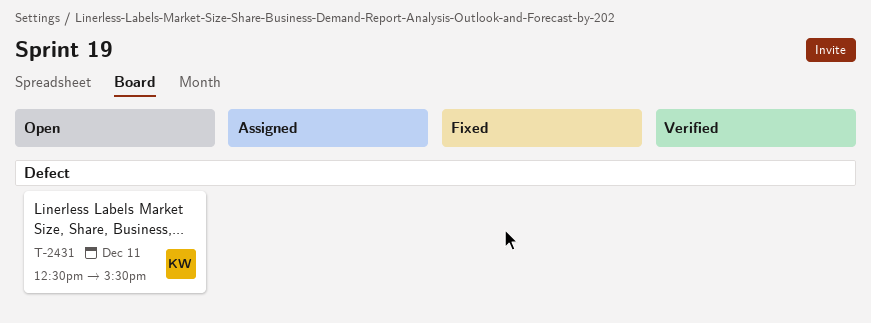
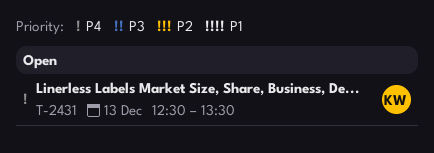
T-2431, day: Dec 11 -> Dec 13
T-2431, ends: 15:30 -> 13:30

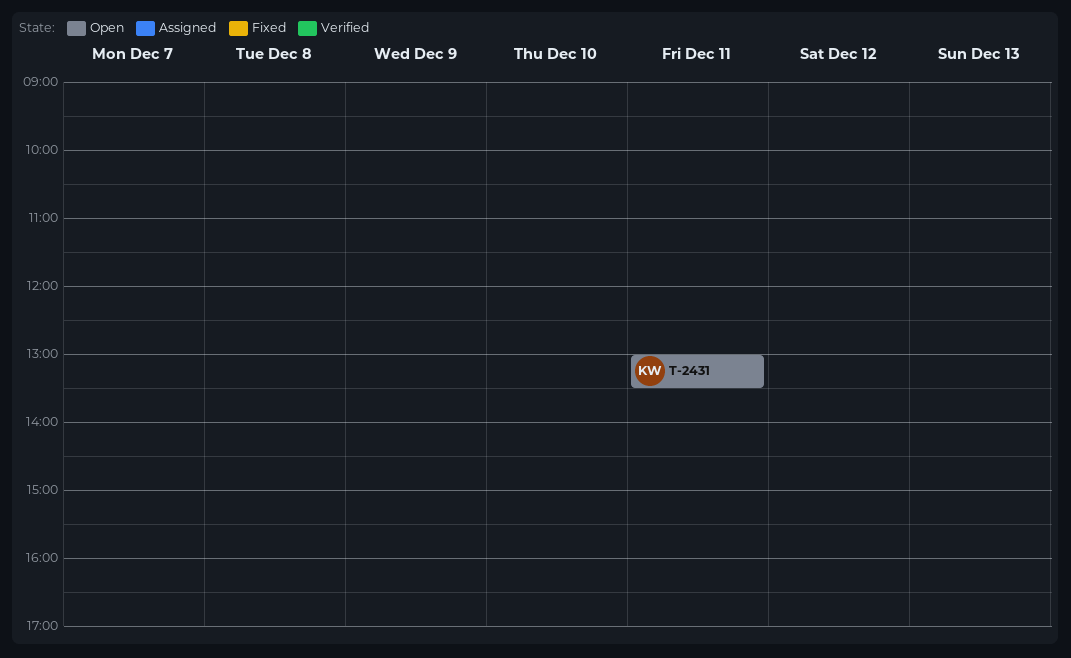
T-2431, day: Dec 13 -> Dec 11
T-2431, begins: 12:30 -> 13:00

